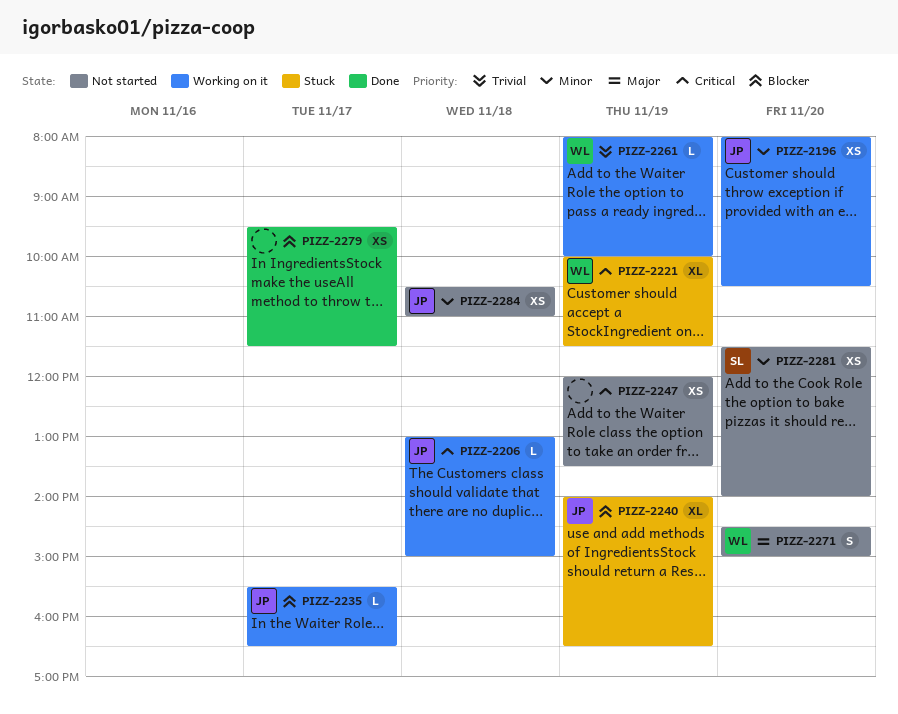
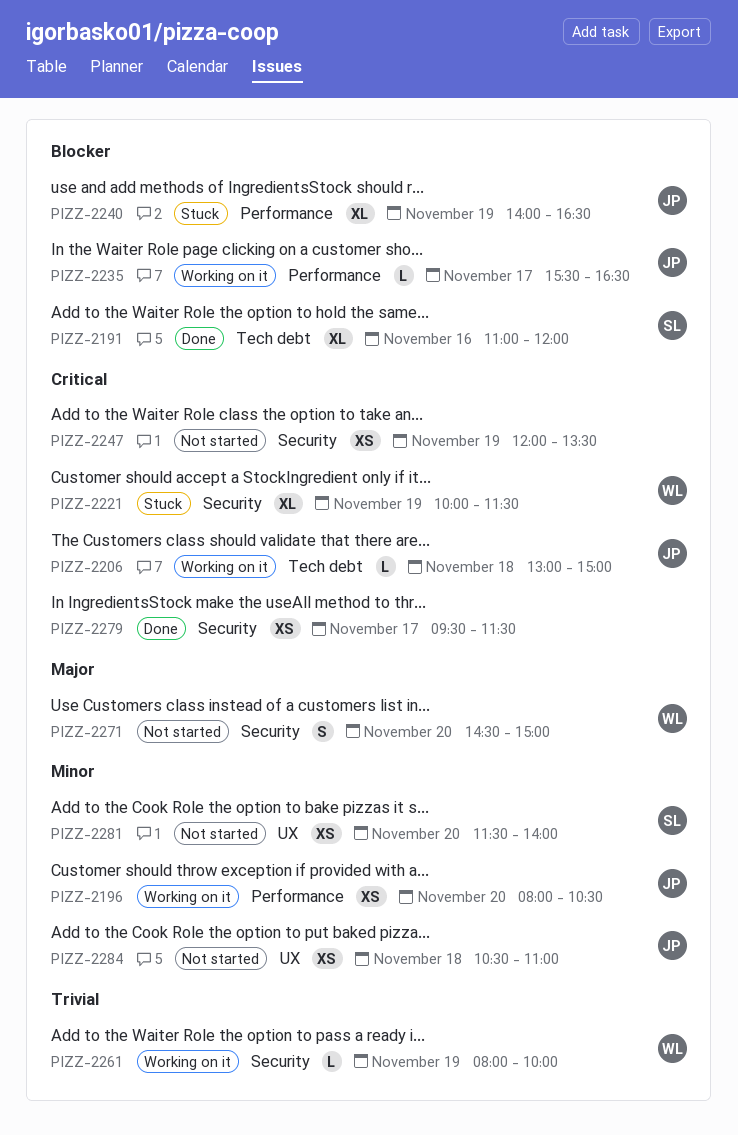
PIZZ-2191: none -> present
PIZZ-2279, priority: Blocker -> Critical

